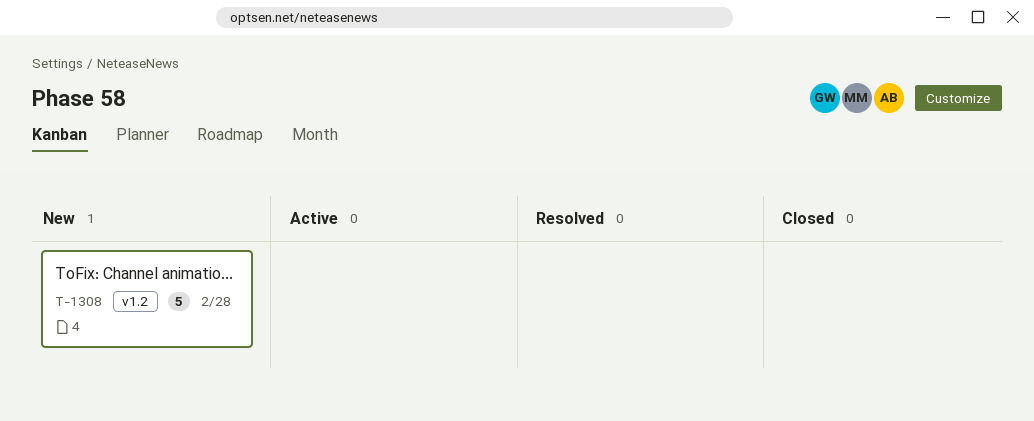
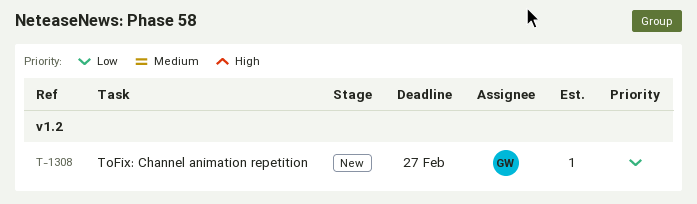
T-1308, estimate: 5 -> 1
T-1308, due: Feb 28 -> Feb 27

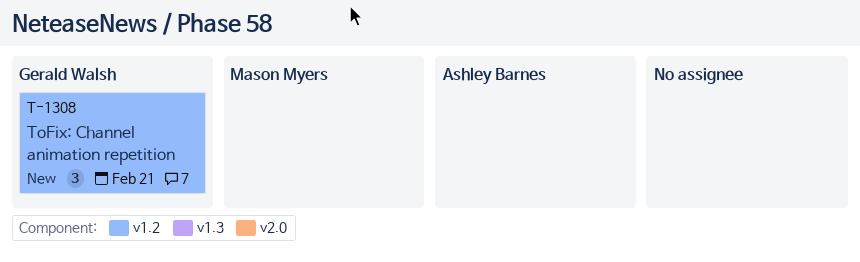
T-1308, estimate: 1 -> 3
T-1308, due: Feb 27 -> Feb 21

